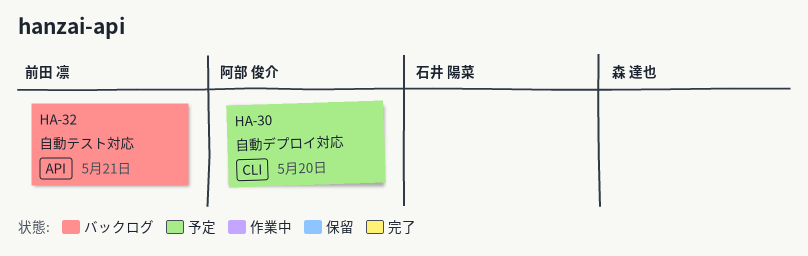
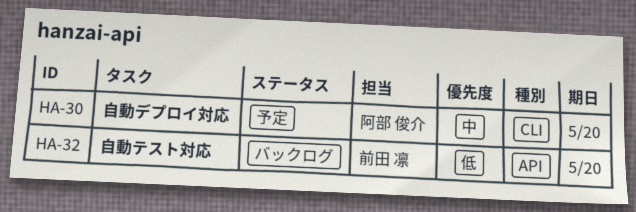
HA-32, due: May 21 -> May 20

